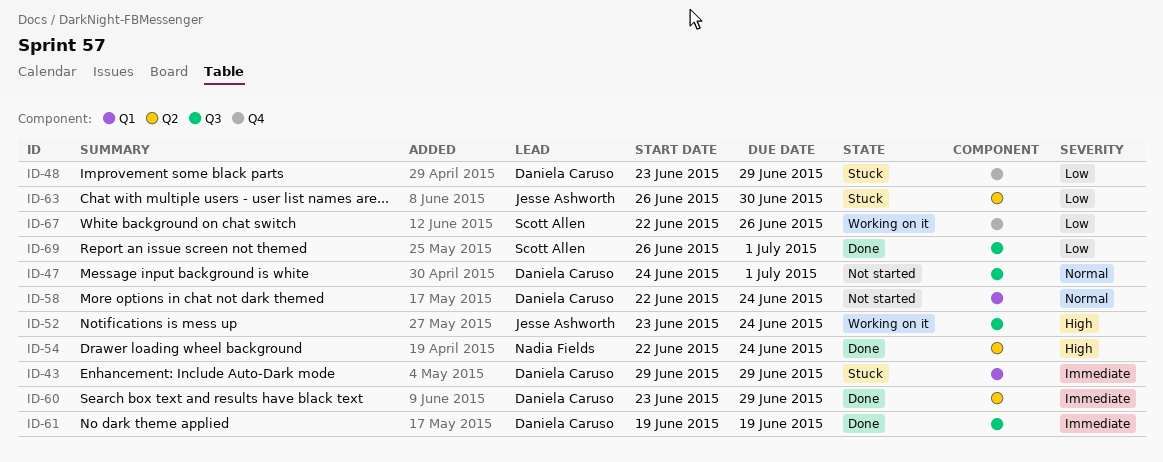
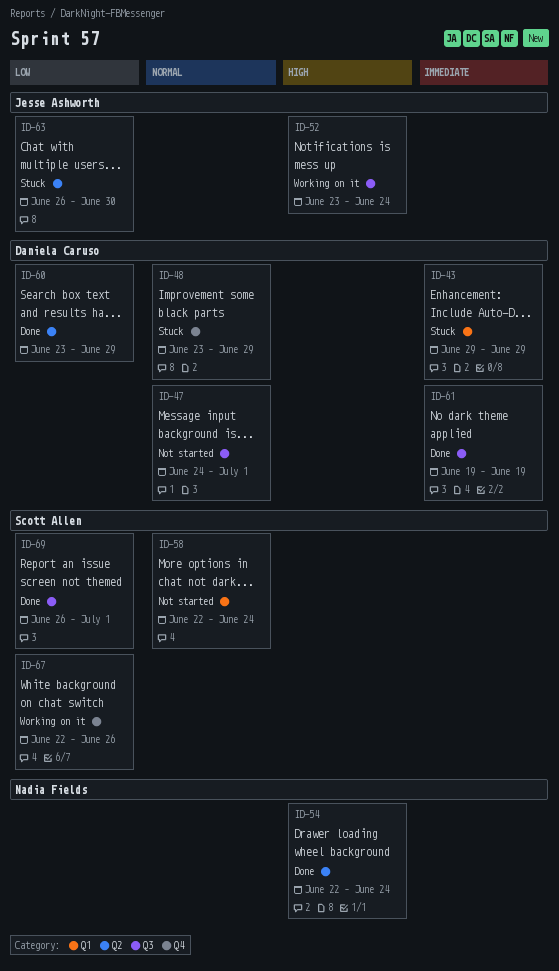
ID-48, priority: Low -> Normal
ID-58, owner: Daniela Caruso -> Scott Allen
ID-60, priority: Immediate -> Low

